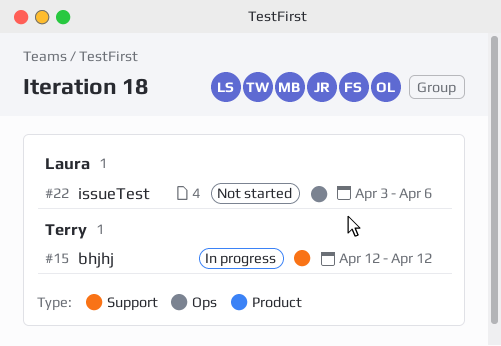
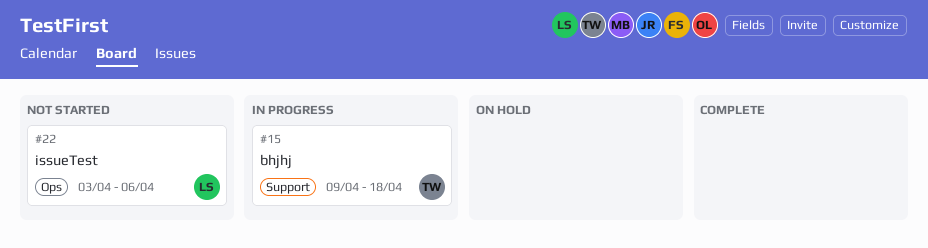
#15, start: Apr 12 -> Apr 9
#15, due: Apr 12 -> Apr 18

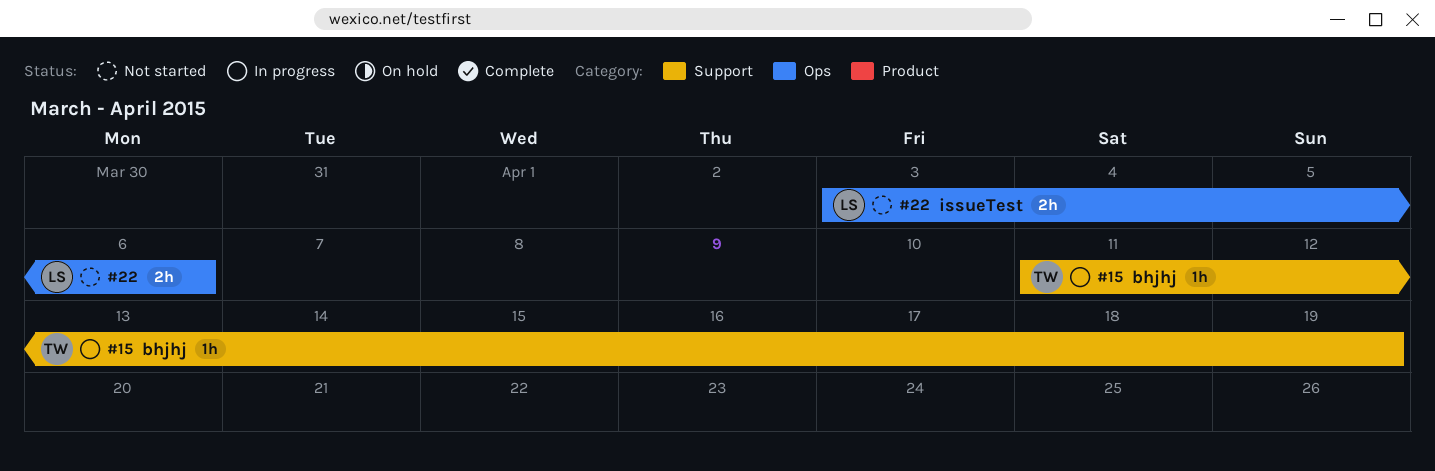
#15, start: Apr 9 -> Apr 11
#15, due: Apr 18 -> Apr 19

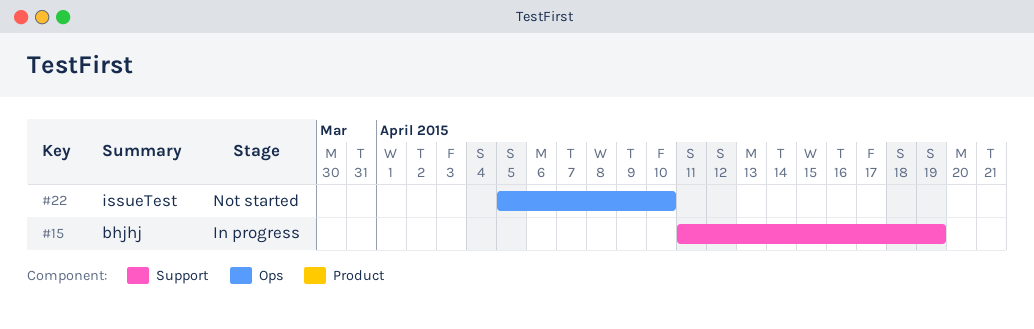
#22, start: Apr 3 -> Apr 5
#22, due: Apr 6 -> Apr 10

